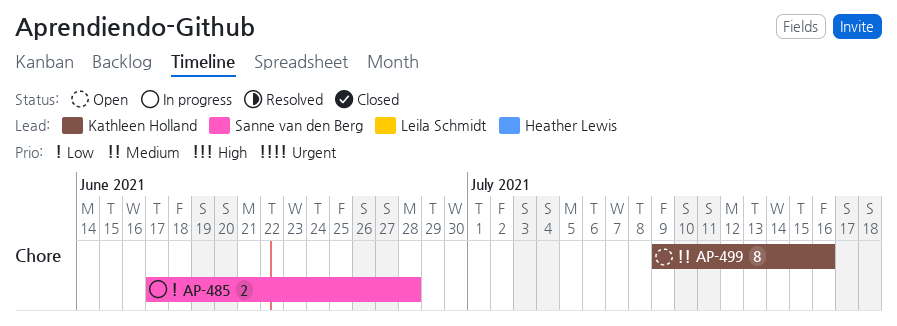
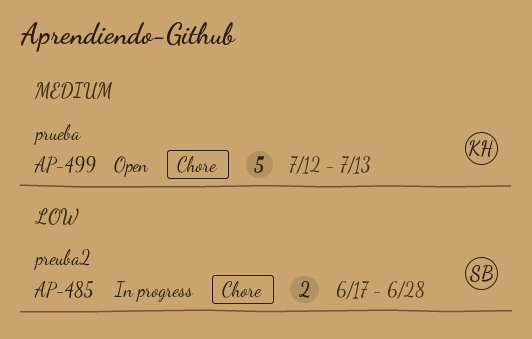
AP-499, estimate: 8 -> 5
AP-499, start: Jul 9 -> Jul 12
AP-499, due: Jul 16 -> Jul 13

